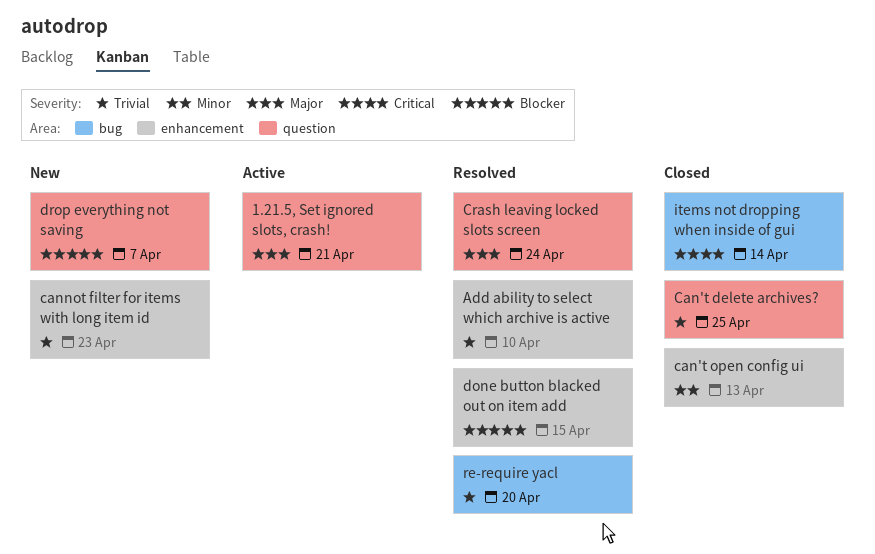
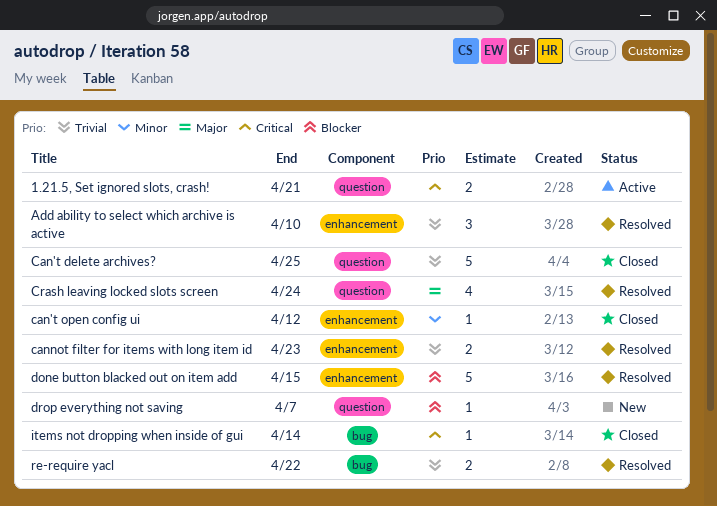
1.21.5, Set ignored slots, crash!, priority: Major -> Critical
can't open config ui, due: Apr 13 -> Apr 12
cannot filter for items with long item id, status: New -> Resolved
re-require yacl, due: Apr 20 -> Apr 22

